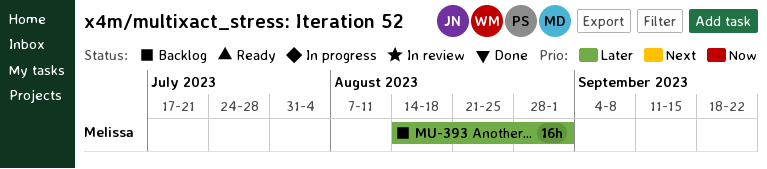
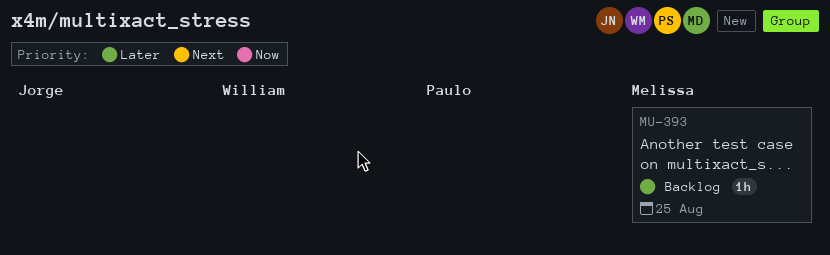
MU-393, estimate: 16h -> 1h
MU-393, due: Sep 1 -> Aug 25

